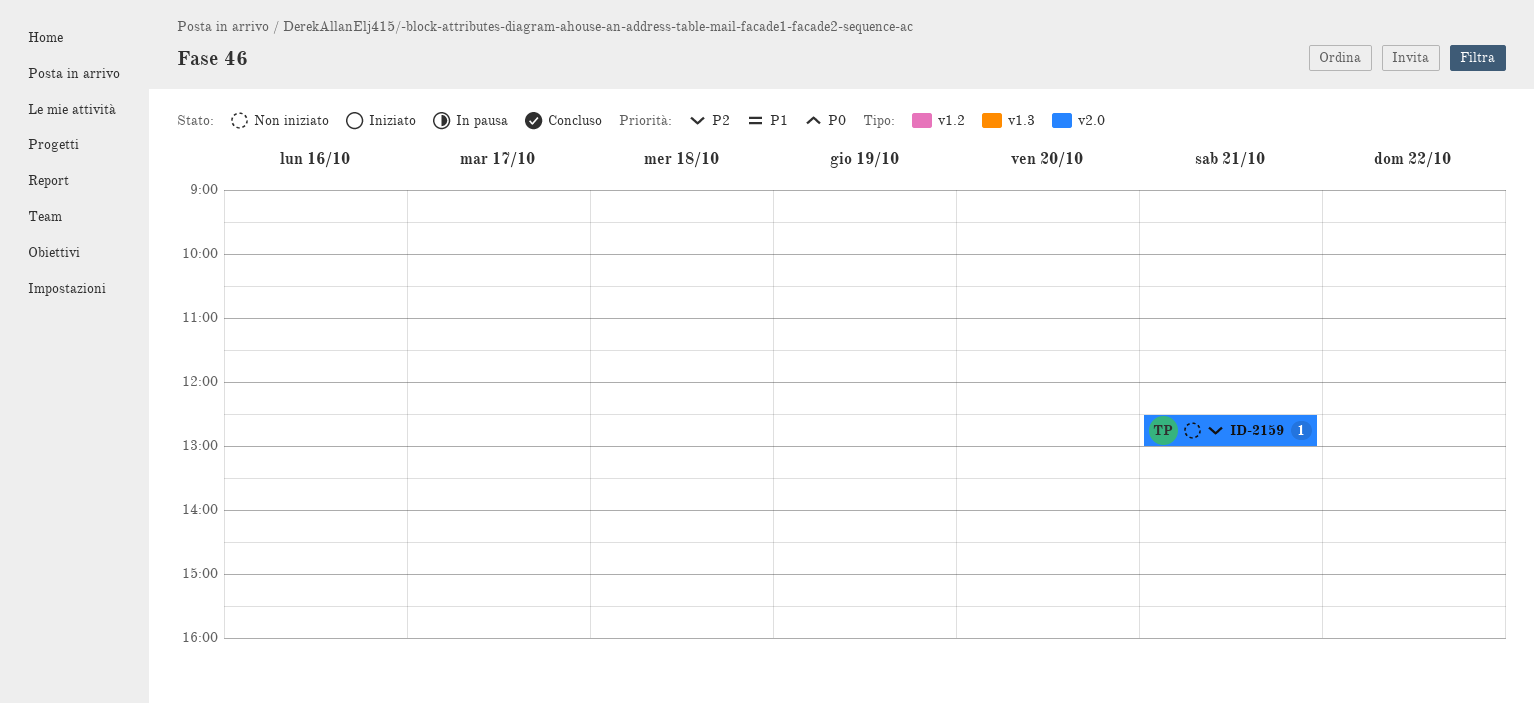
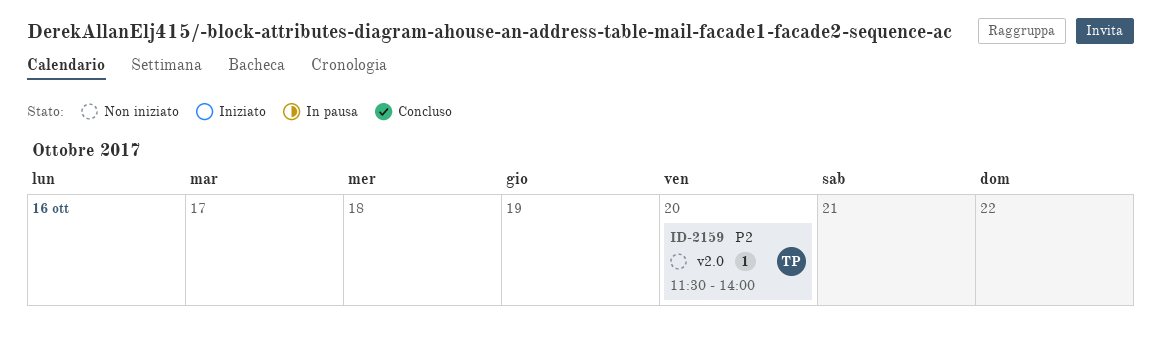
ID-2159, day: Oct 21 -> Oct 20
ID-2159, begins: 12:30 -> 11:30
ID-2159, ends: 13:00 -> 14:00

